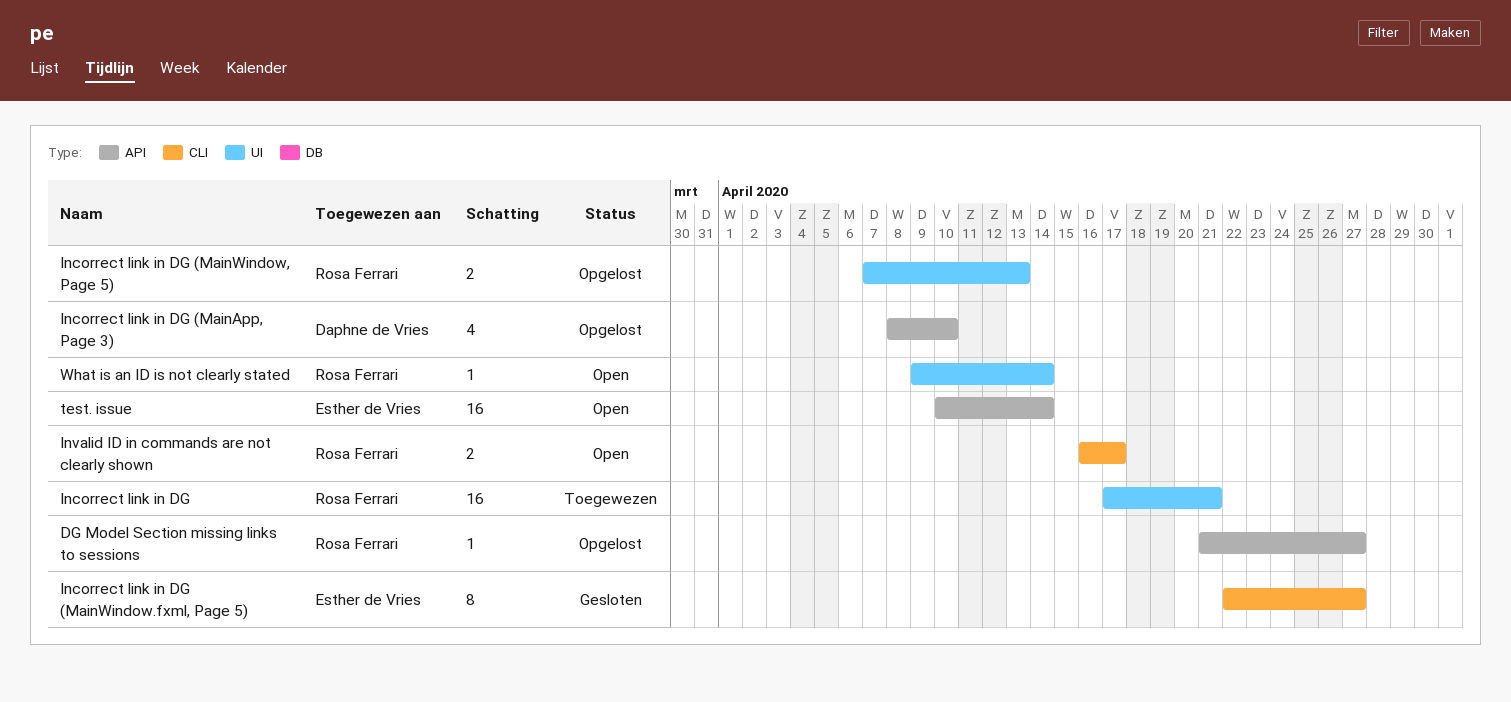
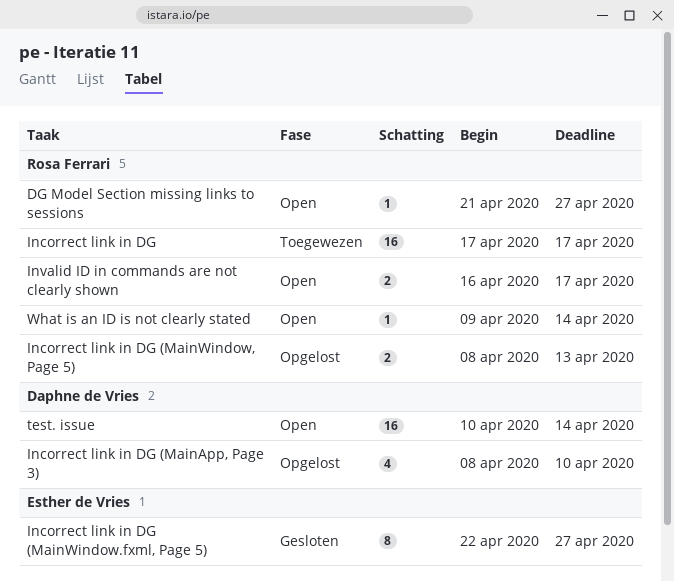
DG Model Section missing links to sessions, status: Opgelost -> Open
Incorrect link in DG, due: Apr 21 -> Apr 17
Incorrect link in DG (MainWindow, Page 5), start: Apr 7 -> Apr 8
test. issue, owner: Esther de Vries -> Daphne de Vries

